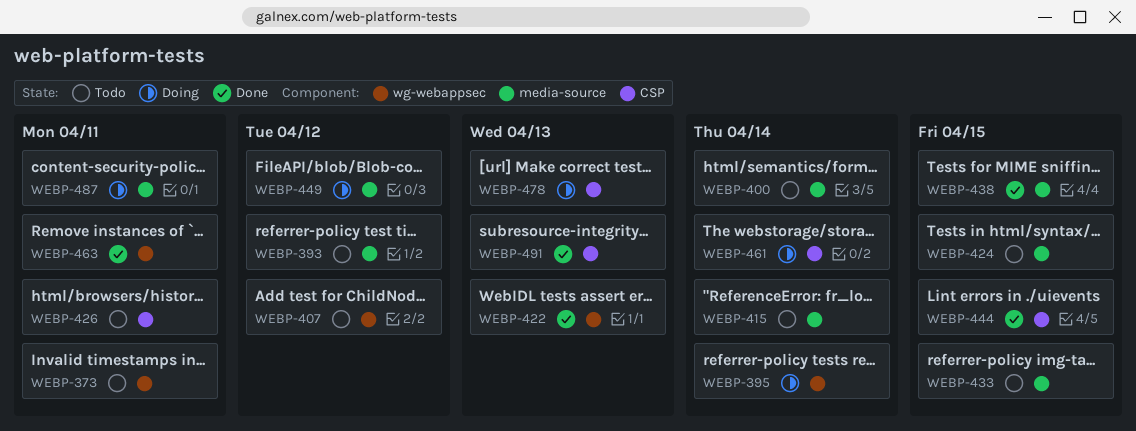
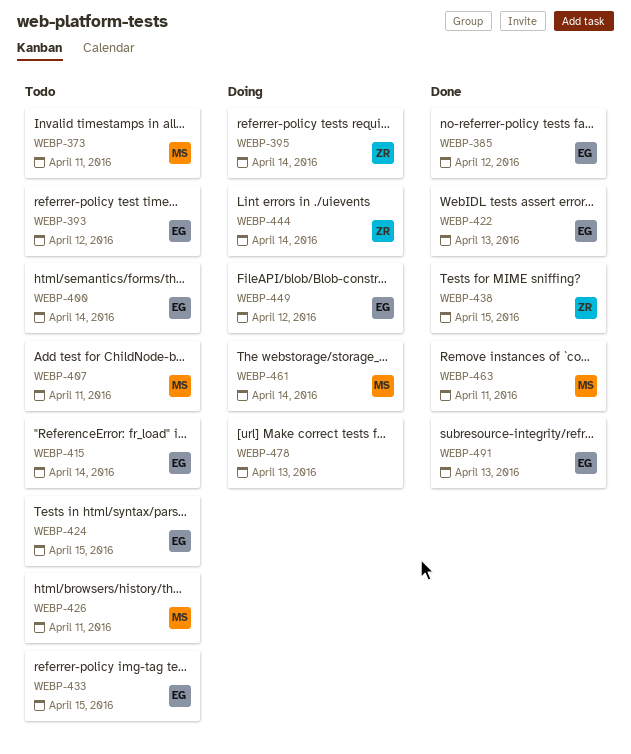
WEBP-385: none -> present
WEBP-407, due: Apr 12 -> Apr 11
WEBP-444, status: Done -> Doing
WEBP-444, due: Apr 15 -> Apr 14
WEBP-487: present -> none

